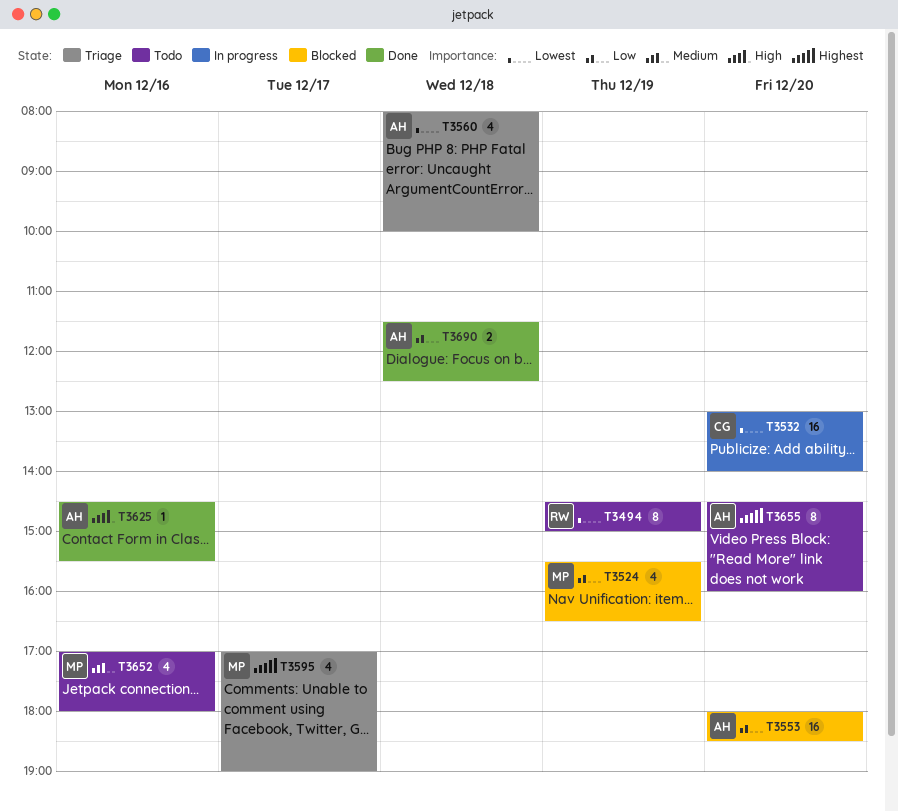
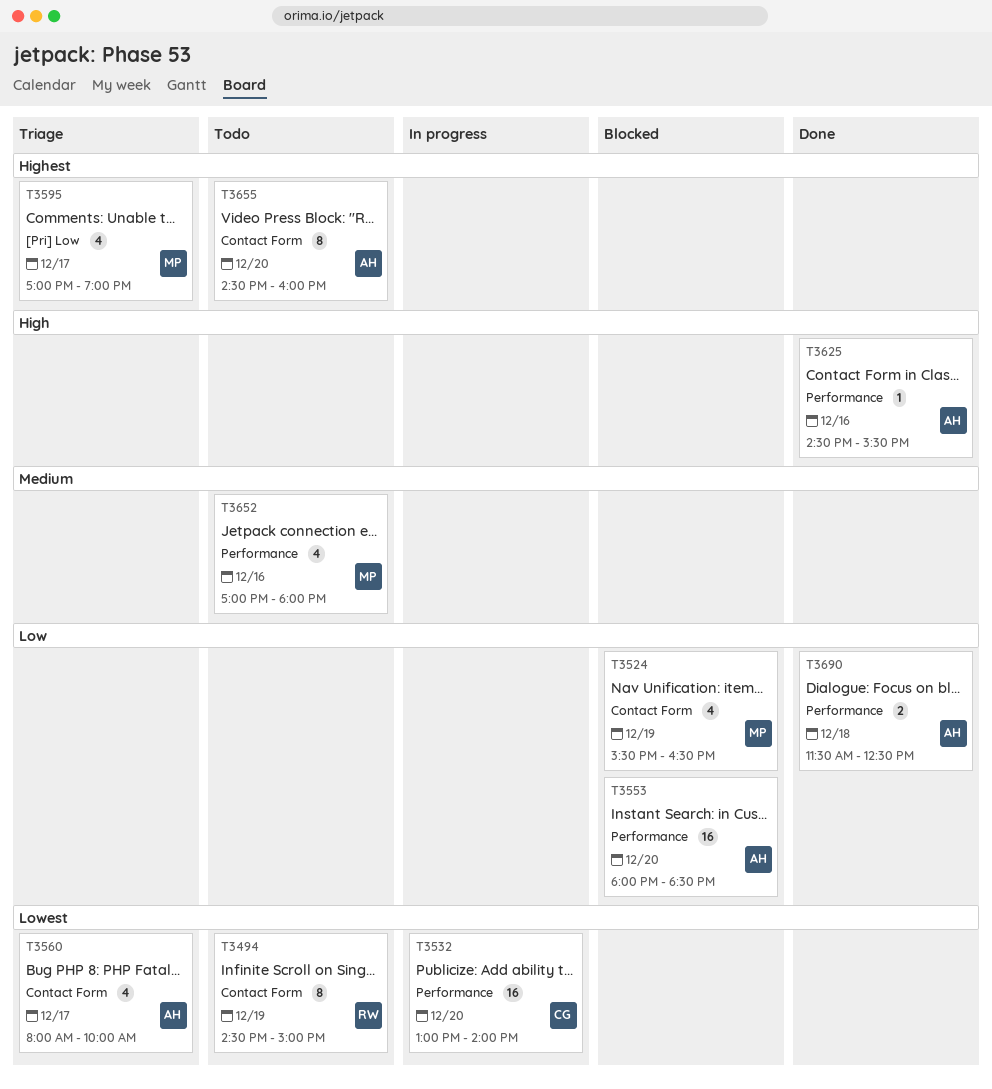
T3560, day: Dec 18 -> Dec 17

